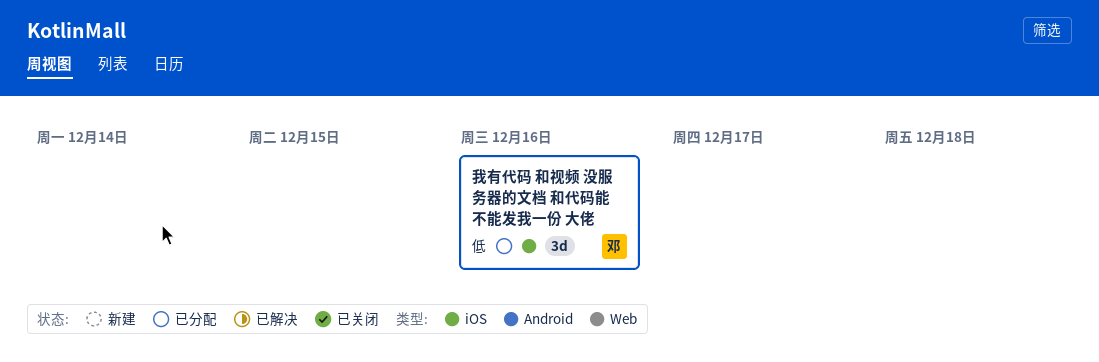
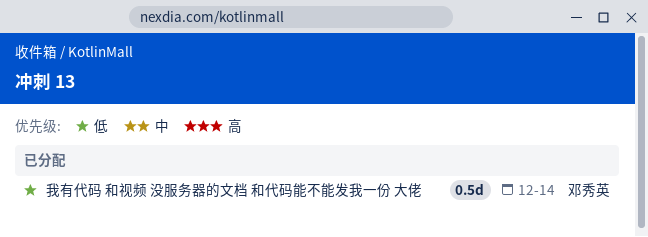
我有代码 和视频 没服务器的文档 和代码能不能发我一份 大佬, estimate: 3d -> 0.5d
我有代码 和视频 没服务器的文档 和代码能不能发我一份 大佬, due: Dec 16 -> Dec 14

